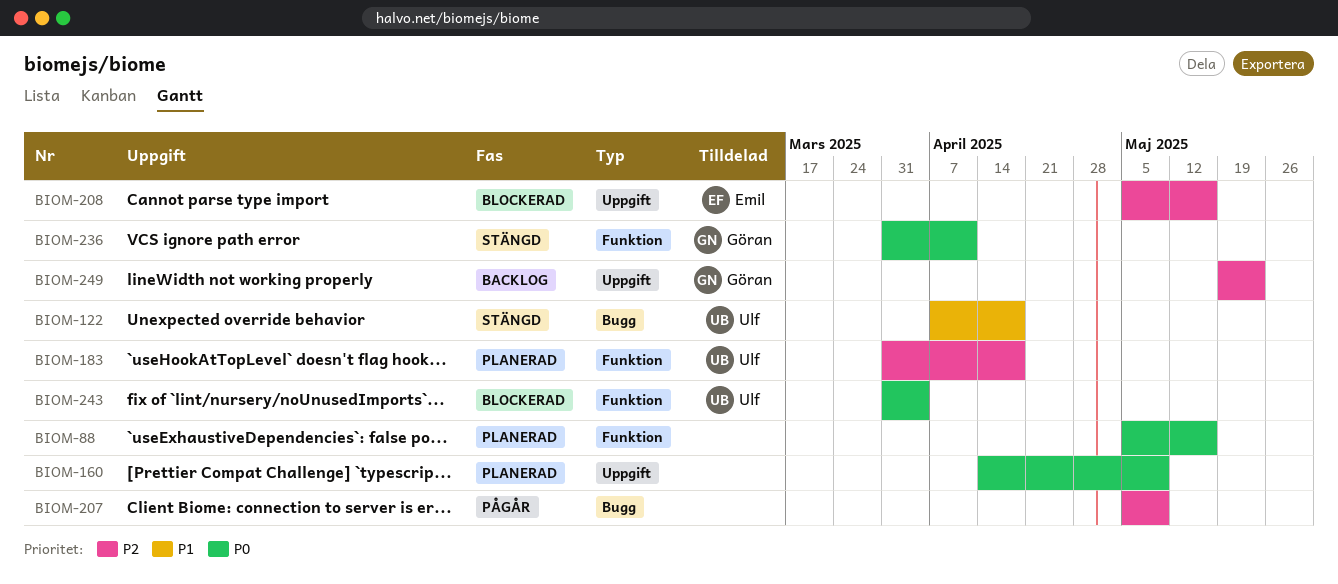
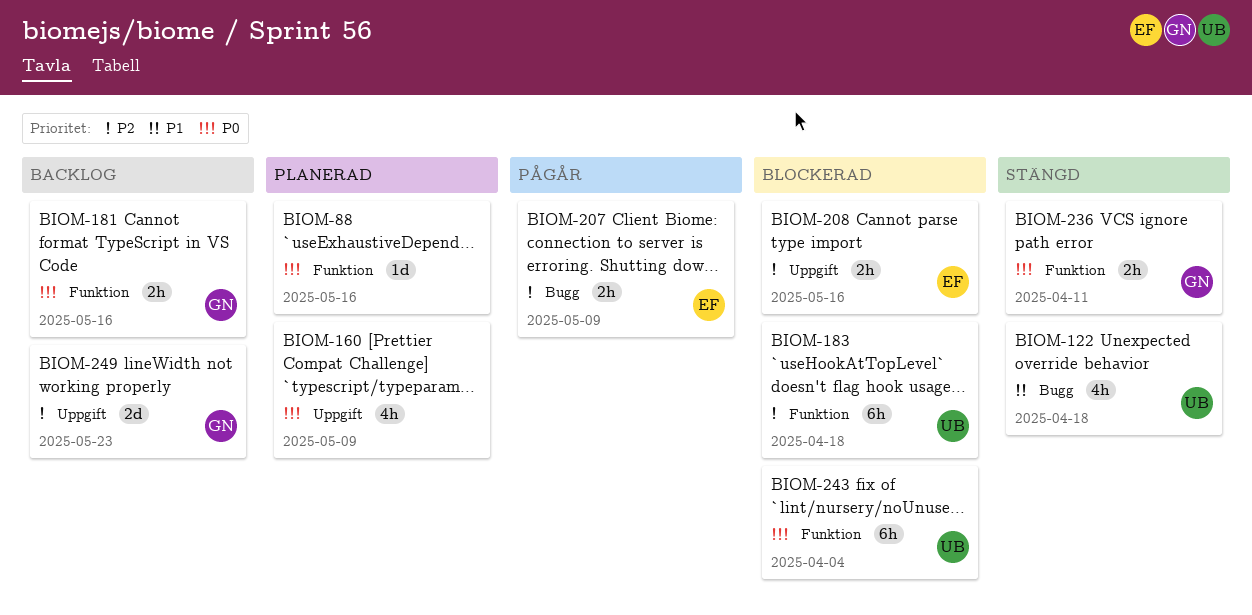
BIOM-181: none -> present
BIOM-183, status: Planerad -> Blockerad
BIOM-207, owner: none -> Emil

